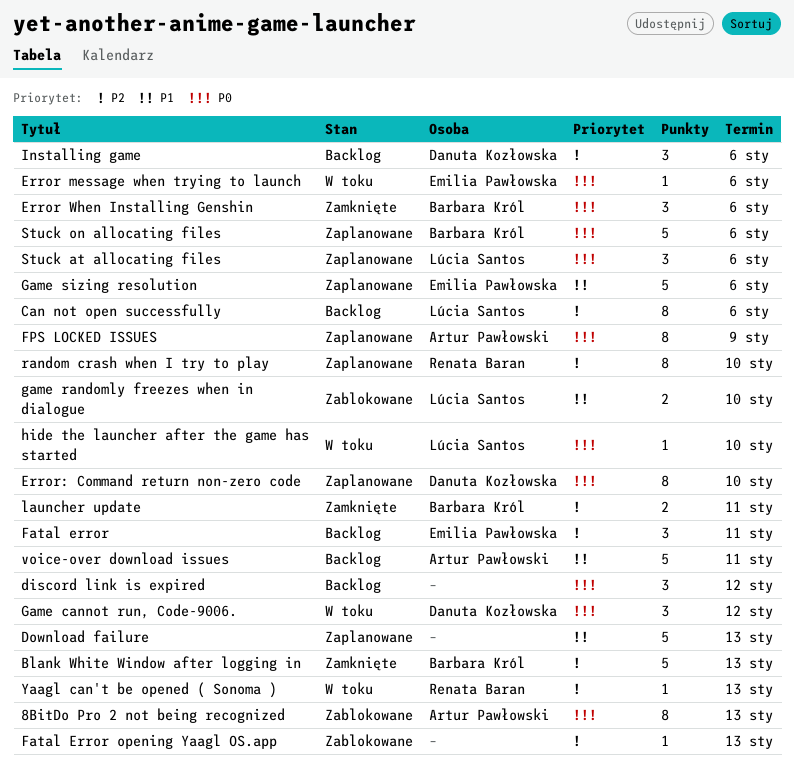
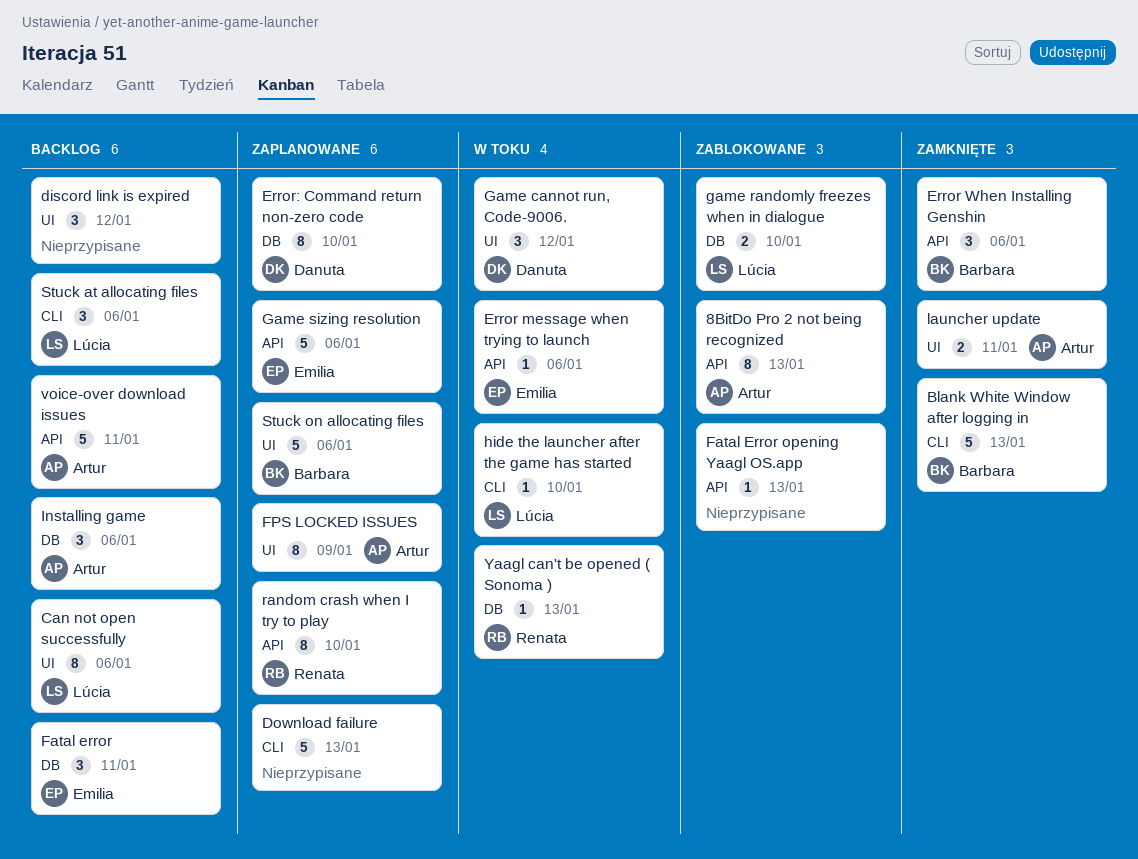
Installing game, owner: Danuta Kozłowska -> Artur Pawłowski
launcher update, owner: Barbara Król -> Artur Pawłowski
Stuck at allocating files, status: Zaplanowane -> Backlog

